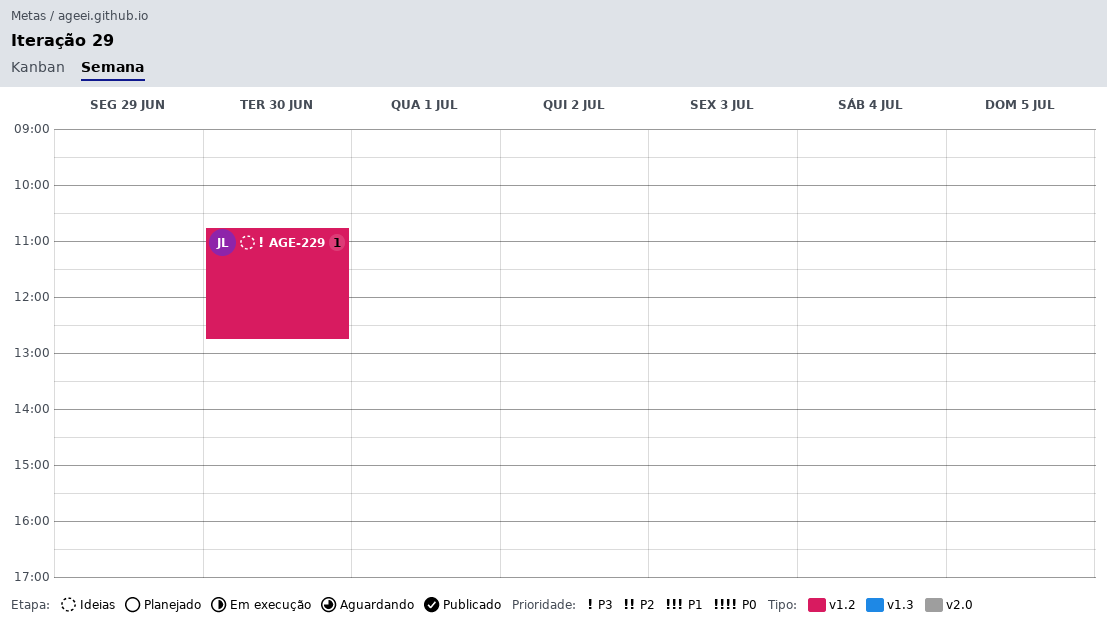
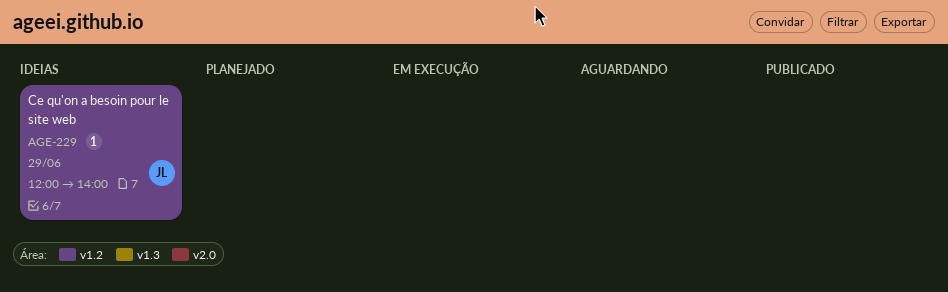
AGE-229, day: Jun 30 -> Jun 29
AGE-229, begins: 10:45 -> 12:00
AGE-229, ends: 12:45 -> 14:00

